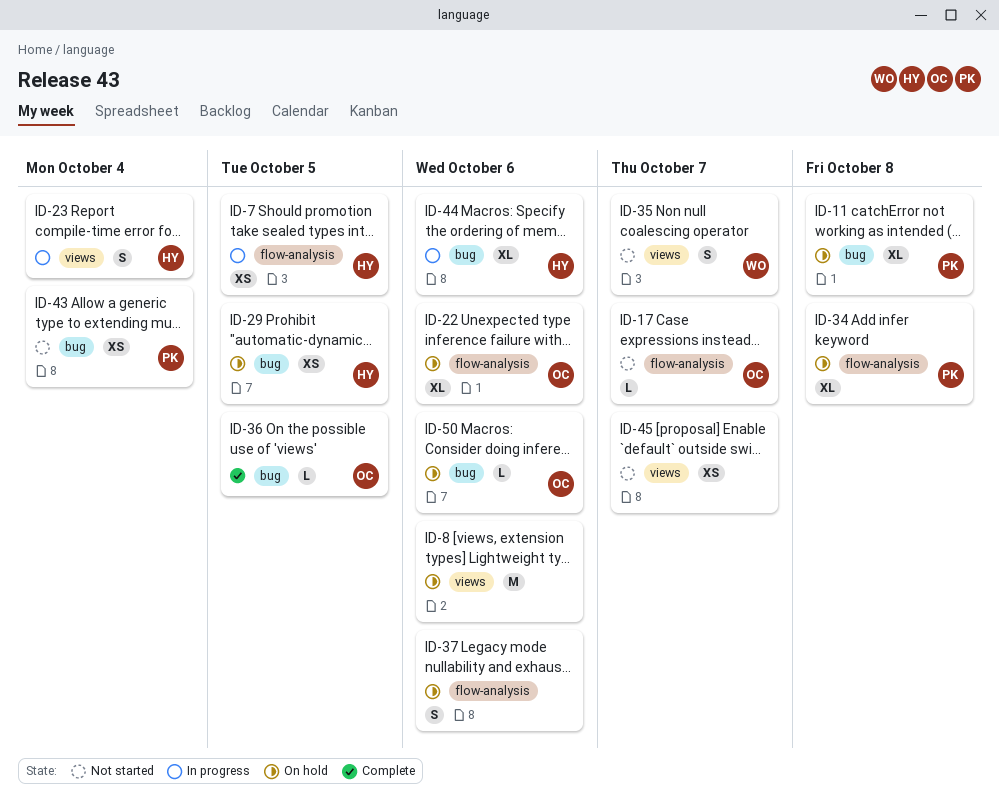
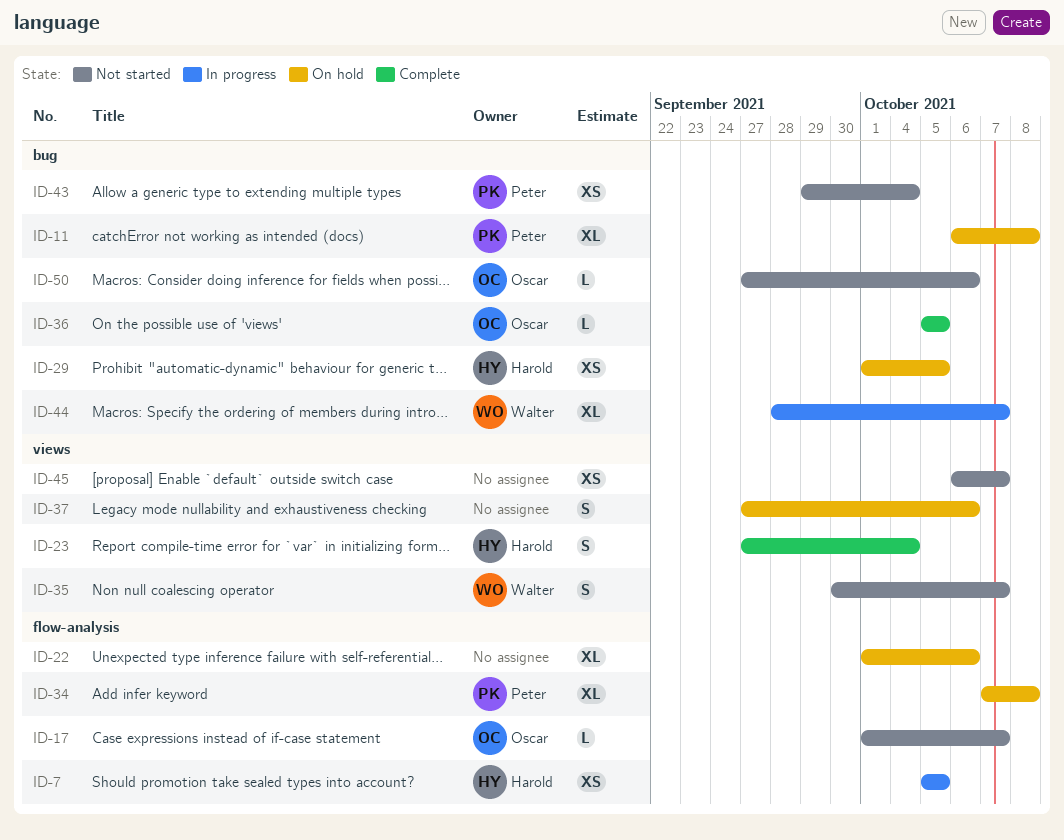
ID-8: present -> none
ID-22, owner: Oscar -> none
ID-23, status: In progress -> Complete
ID-37, label: flow-analysis -> views
ID-44, owner: Harold -> Walter
ID-44, due: Oct 6 -> Oct 7
ID-50, status: On hold -> Not started

